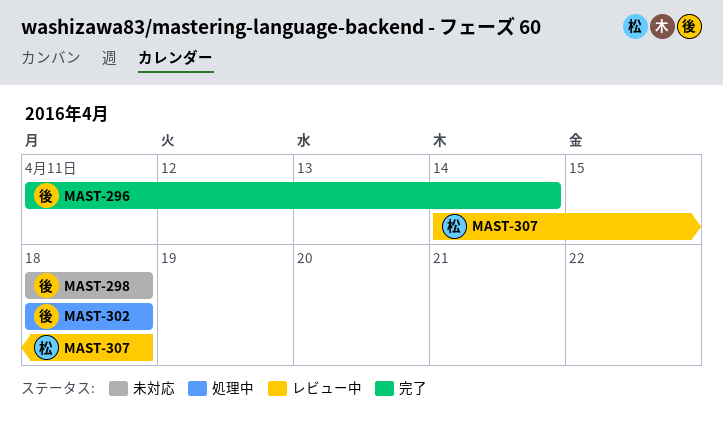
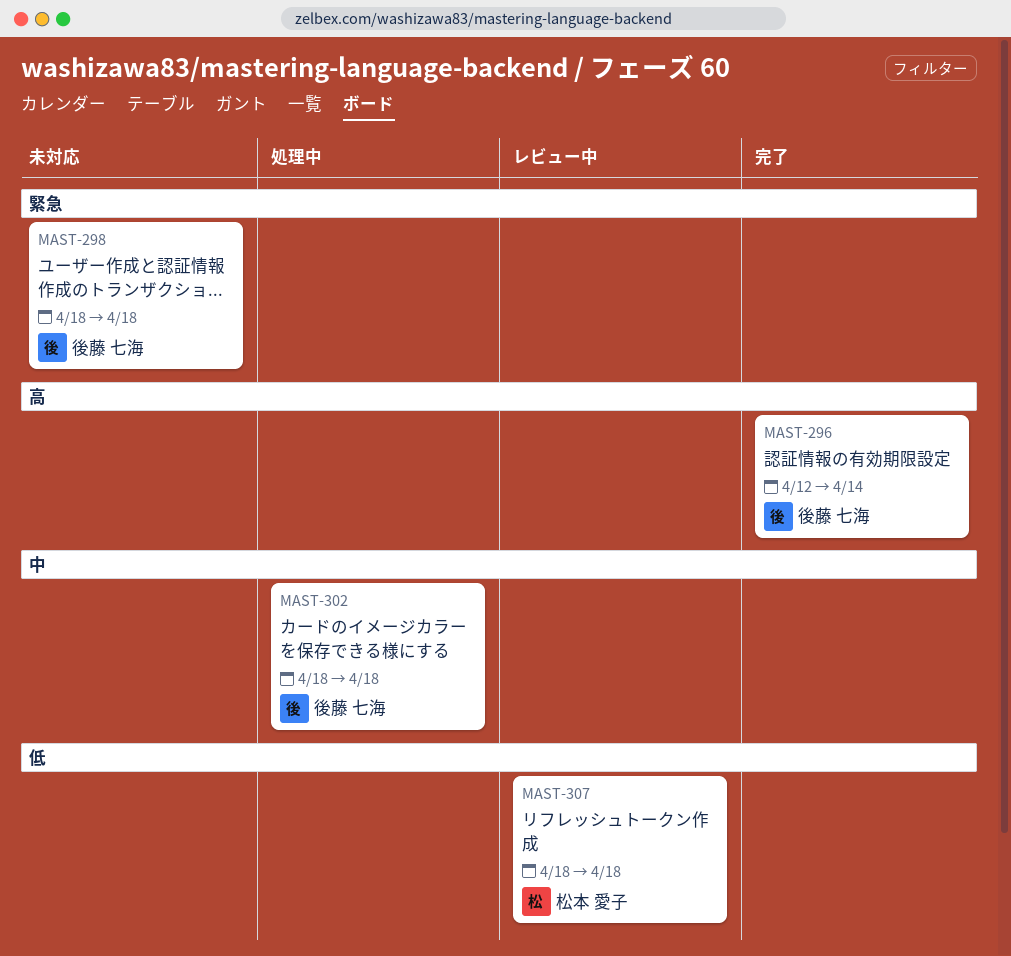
MAST-296, start: Apr 11 -> Apr 12
MAST-307, start: Apr 14 -> Apr 18

